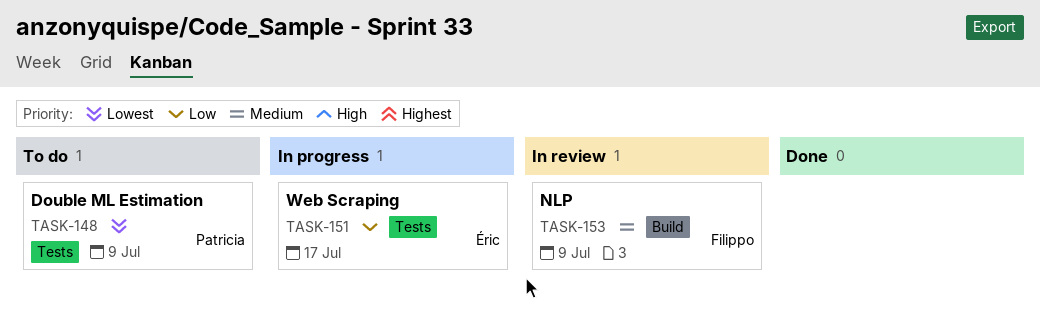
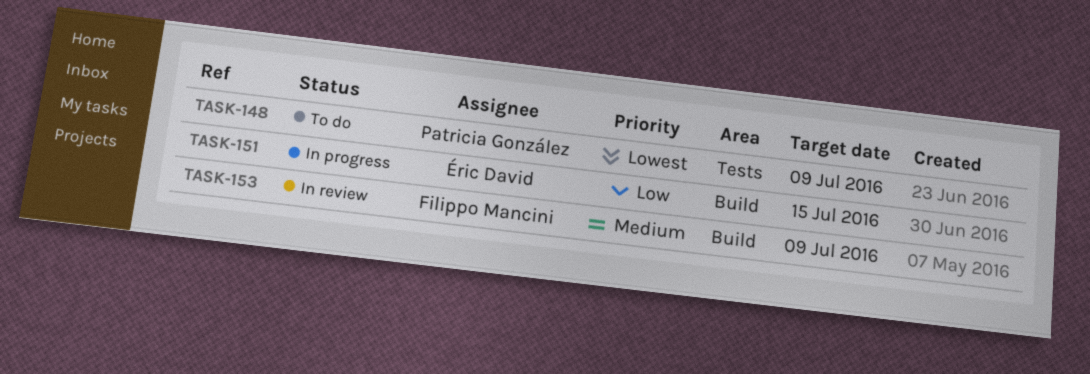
TASK-151, label: Tests -> Build
TASK-151, due: Jul 17 -> Jul 15

